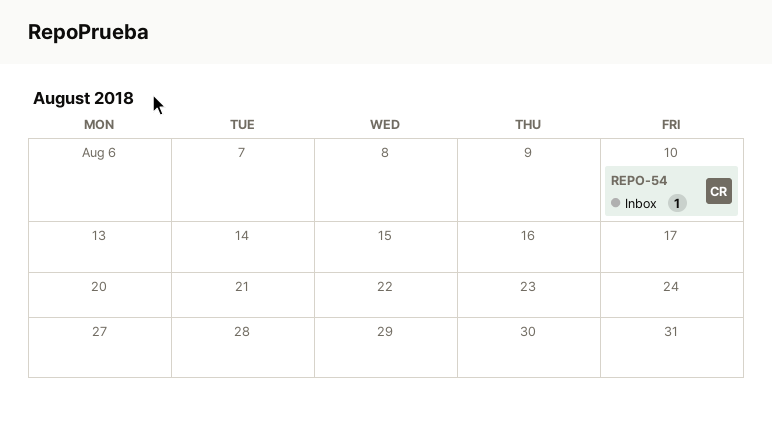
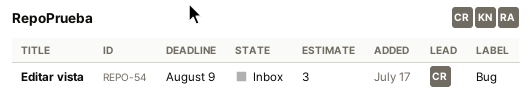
REPO-54, estimate: 1 -> 3
REPO-54, due: Aug 10 -> Aug 9

